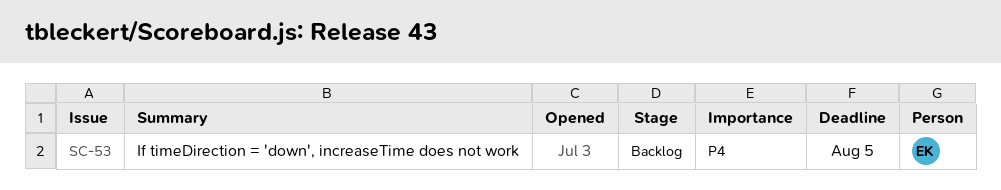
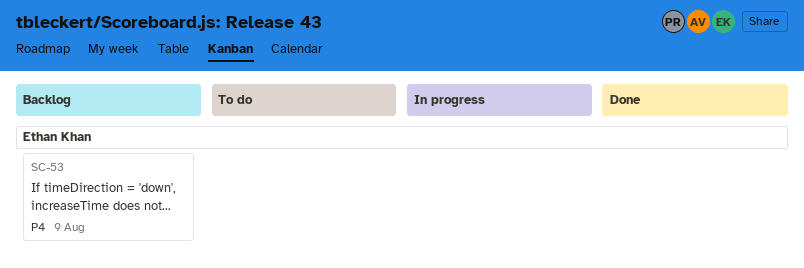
SC-53, due: Aug 5 -> Aug 9

